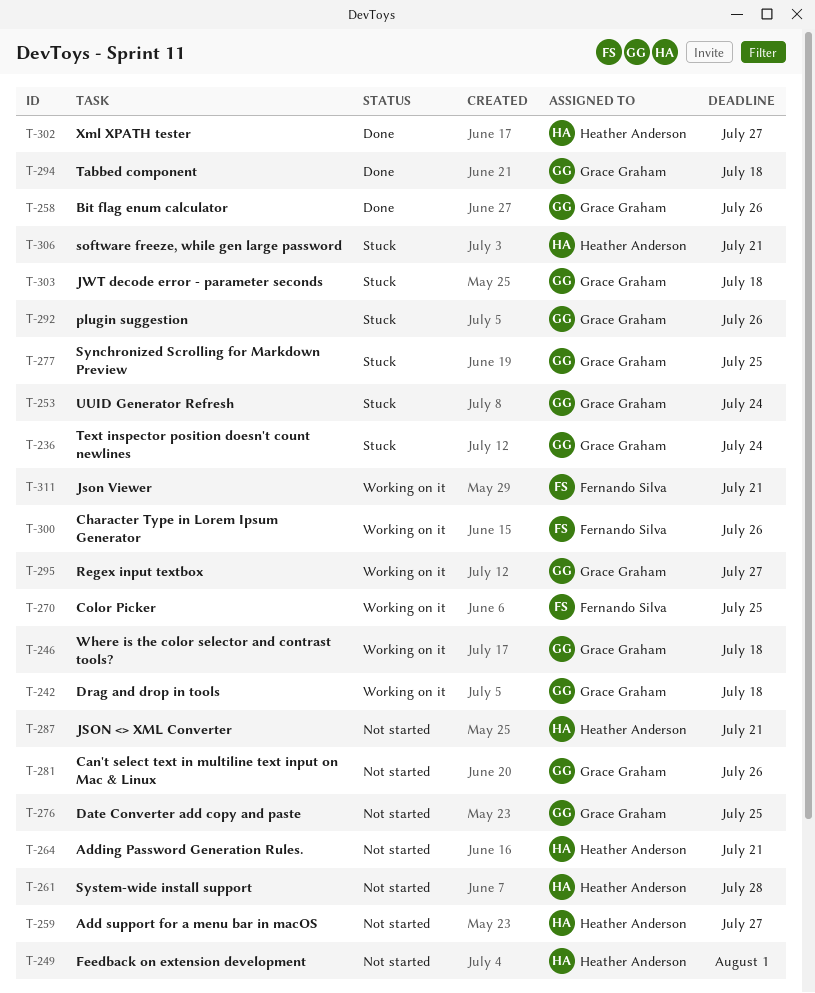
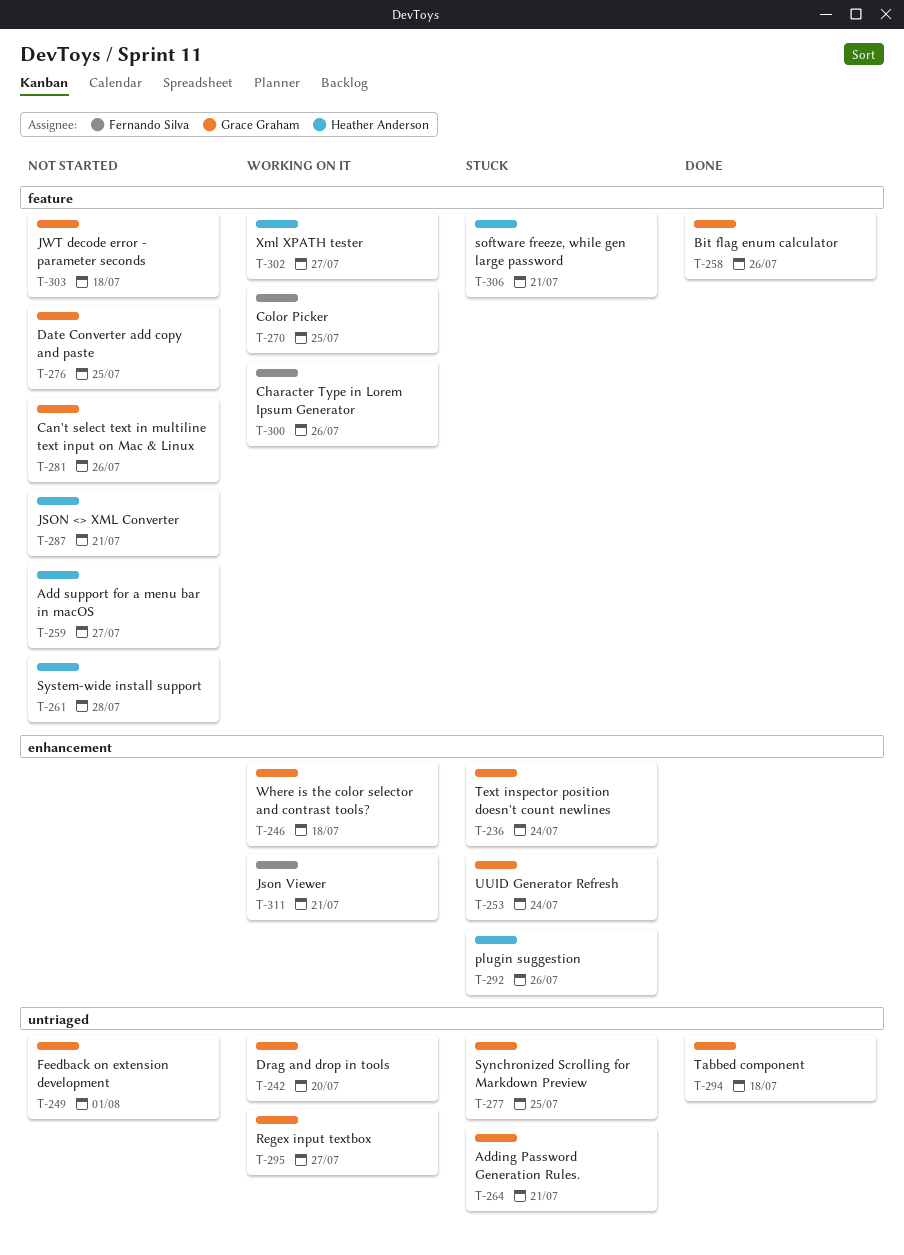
T-242, due: Jul 18 -> Jul 20
T-249, owner: Heather Anderson -> Grace Graham
T-264, status: Not started -> Stuck
T-264, owner: Heather Anderson -> Grace Graham
T-292, owner: Grace Graham -> Heather Anderson
T-302, status: Done -> Working on it
T-303, status: Stuck -> Not started

